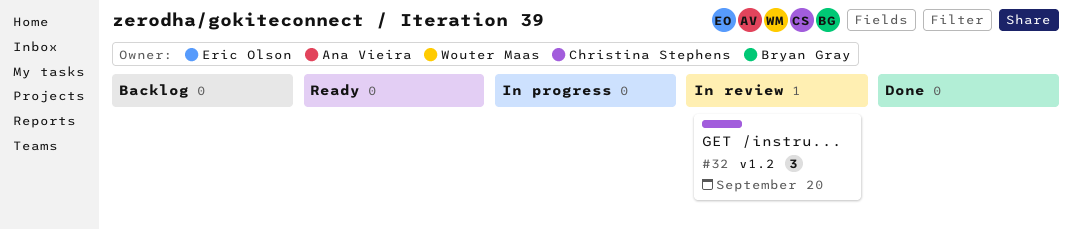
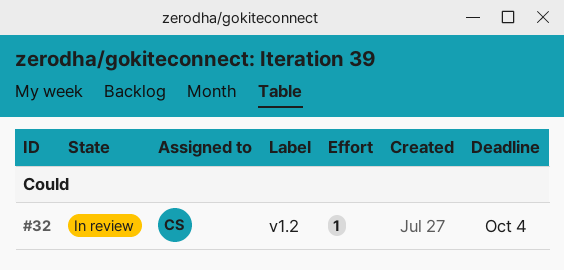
#32, estimate: 3 -> 1
#32, due: Sep 20 -> Oct 4

